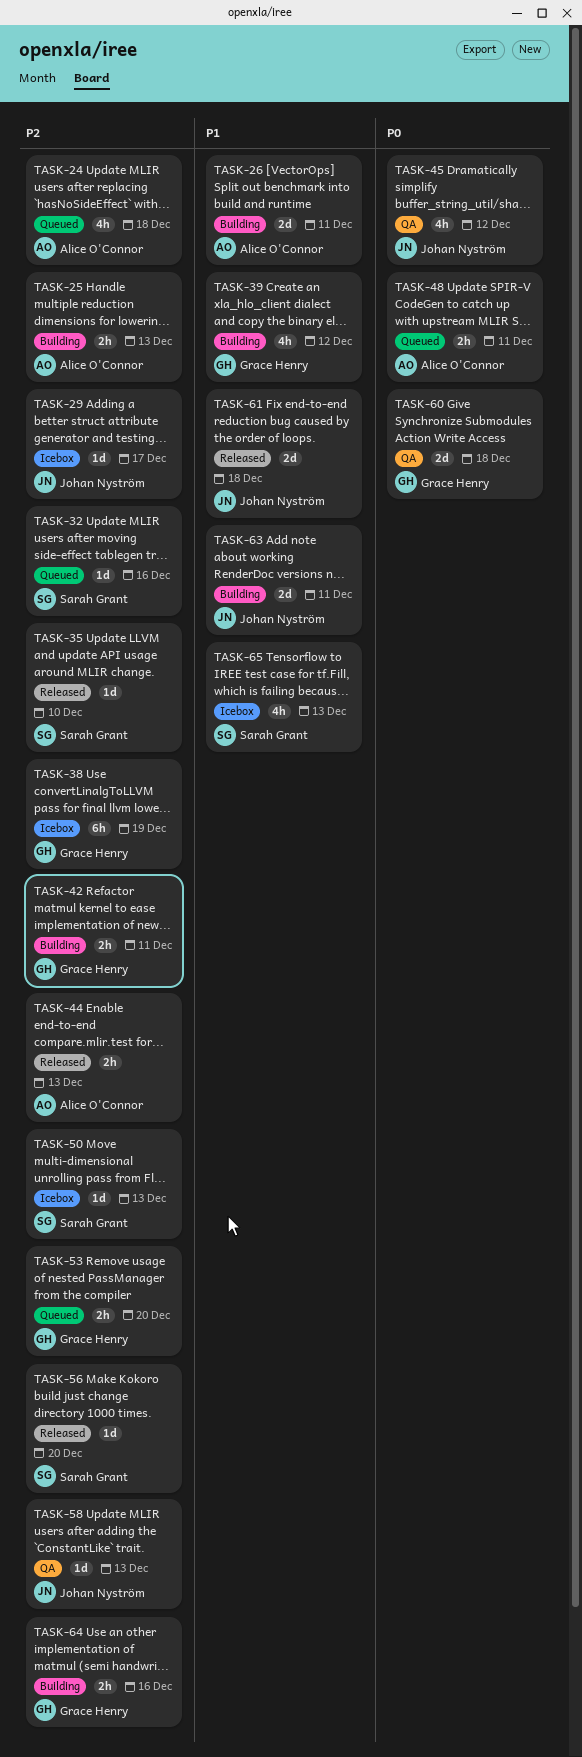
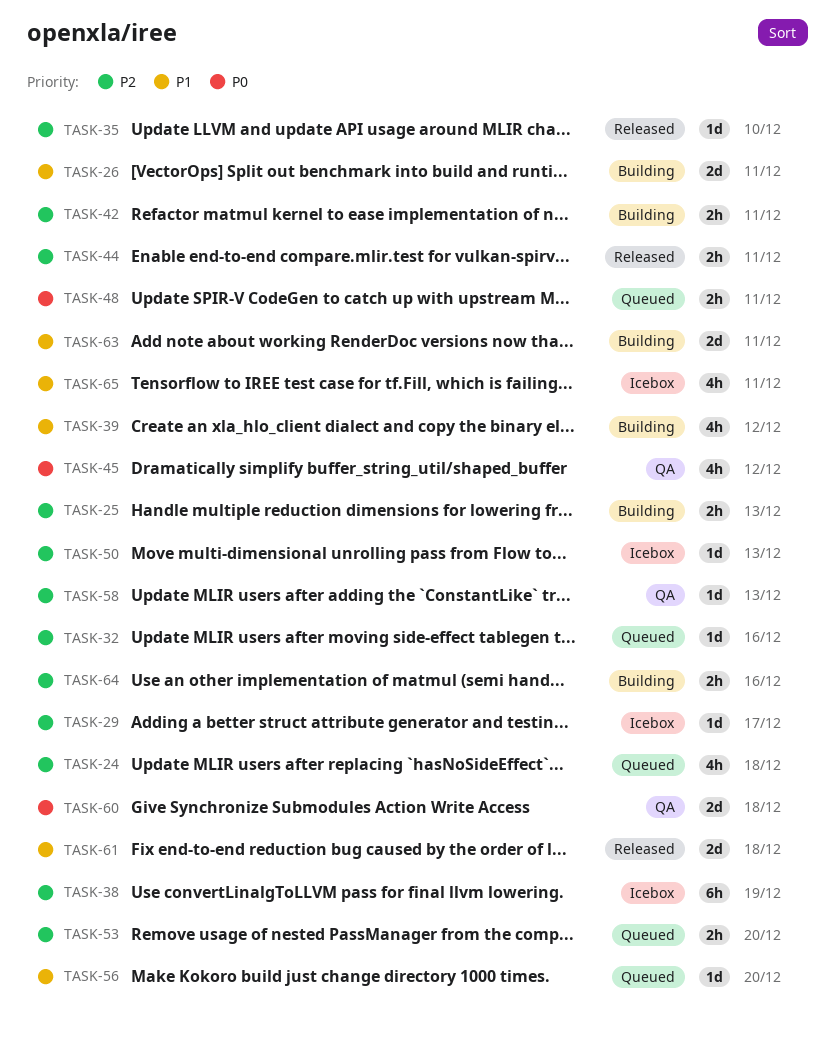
TASK-44, due: Dec 13 -> Dec 11
TASK-56, status: Released -> Queued
TASK-56, priority: P2 -> P1
TASK-65, due: Dec 13 -> Dec 11

